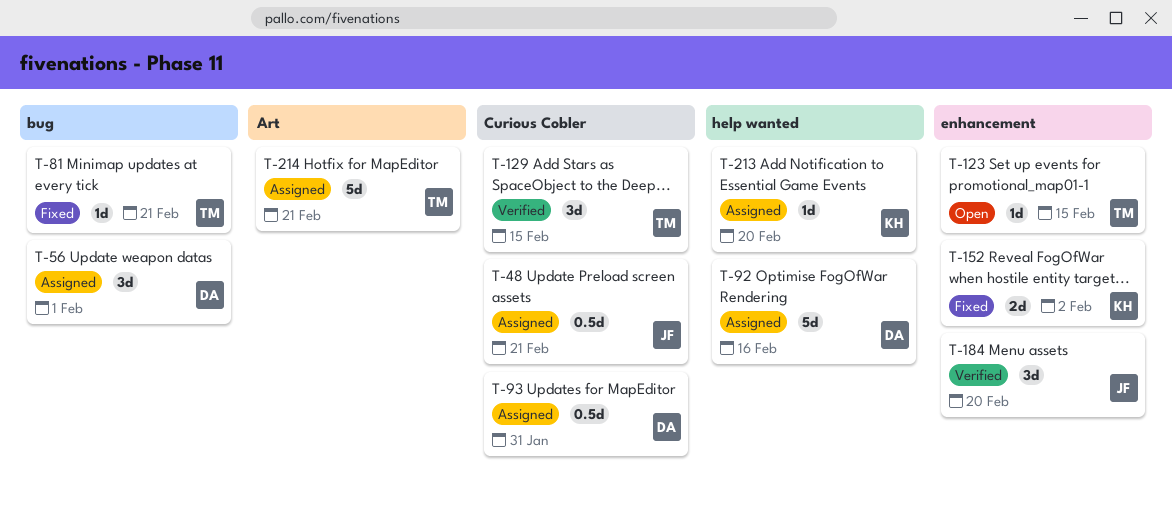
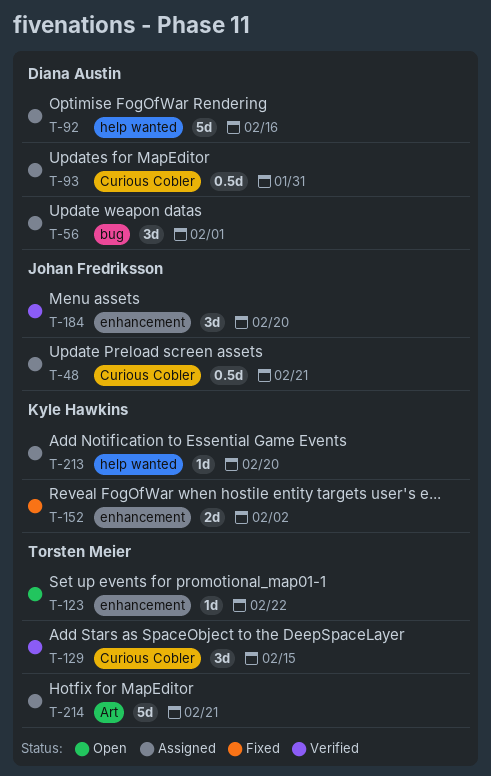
T-81: present -> none
T-123, due: Feb 15 -> Feb 22

